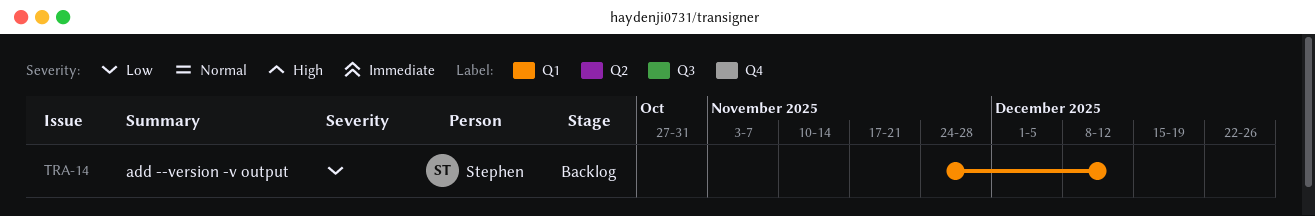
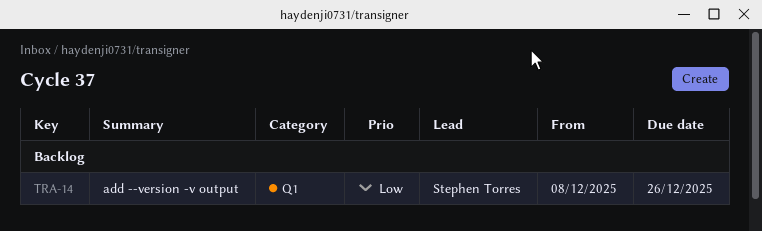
TRA-14, start: Nov 24 -> Dec 8
TRA-14, due: Dec 12 -> Dec 26

